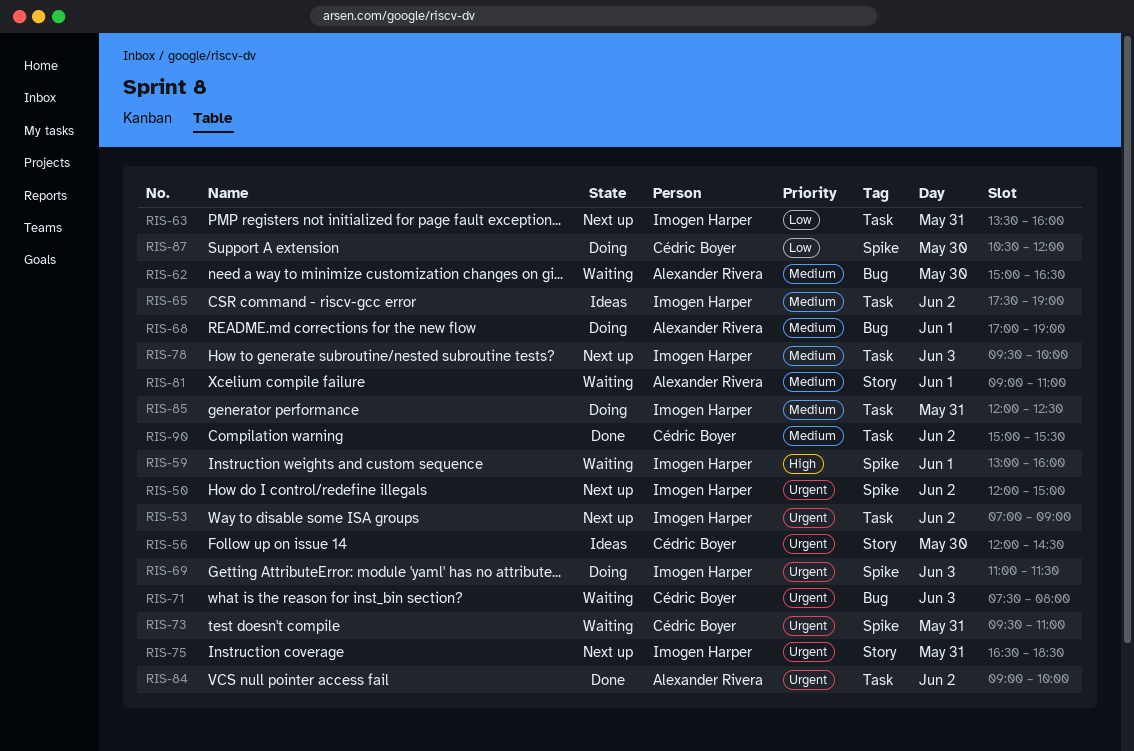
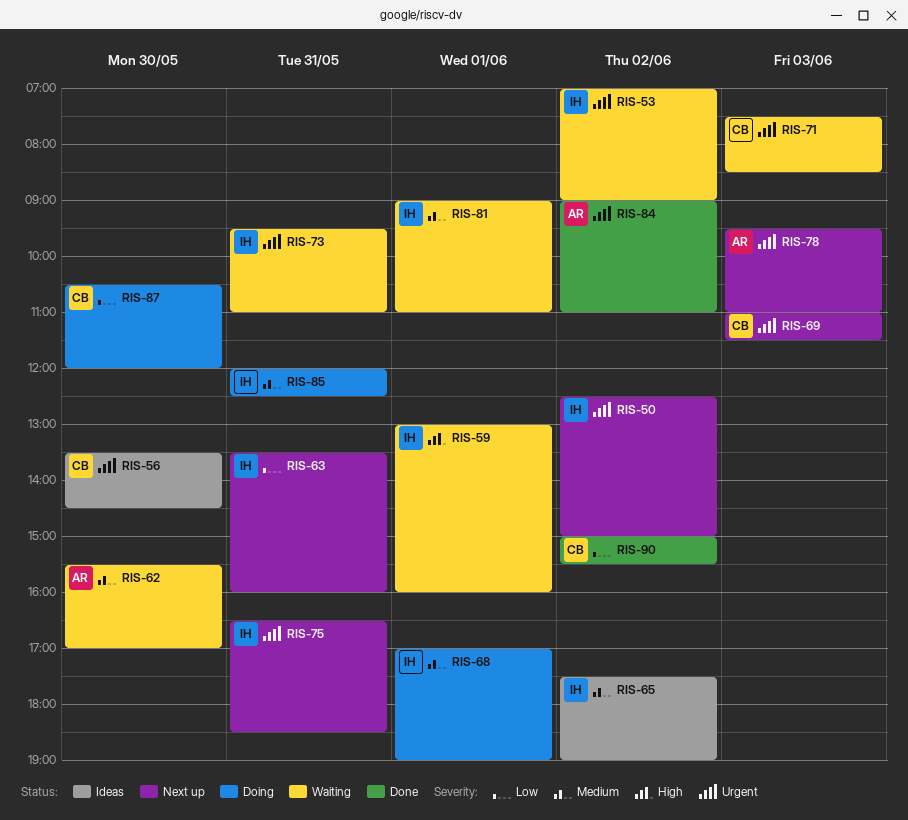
RIS-50, begins: 12:00 -> 12:30
RIS-53, status: Next up -> Waiting
RIS-56, begins: 12:00 -> 13:30
RIS-62, begins: 15:00 -> 15:30
RIS-62, ends: 16:30 -> 17:00
RIS-68, owner: Alexander Rivera -> Imogen Harper
RIS-69, status: Doing -> Next up
RIS-69, owner: Imogen Harper -> Cédric Boyer
RIS-71, ends: 08:00 -> 08:30
RIS-73, owner: Cédric Boyer -> Imogen Harper
RIS-78, owner: Imogen Harper -> Alexander Rivera
RIS-78, priority: Medium -> Urgent
RIS-78, ends: 10:00 -> 11:00
RIS-81, owner: Alexander Rivera -> Imogen Harper
RIS-84, ends: 10:00 -> 11:00
RIS-90, priority: Medium -> Low

